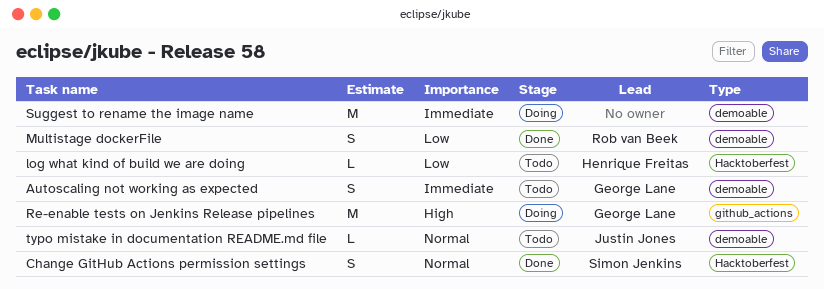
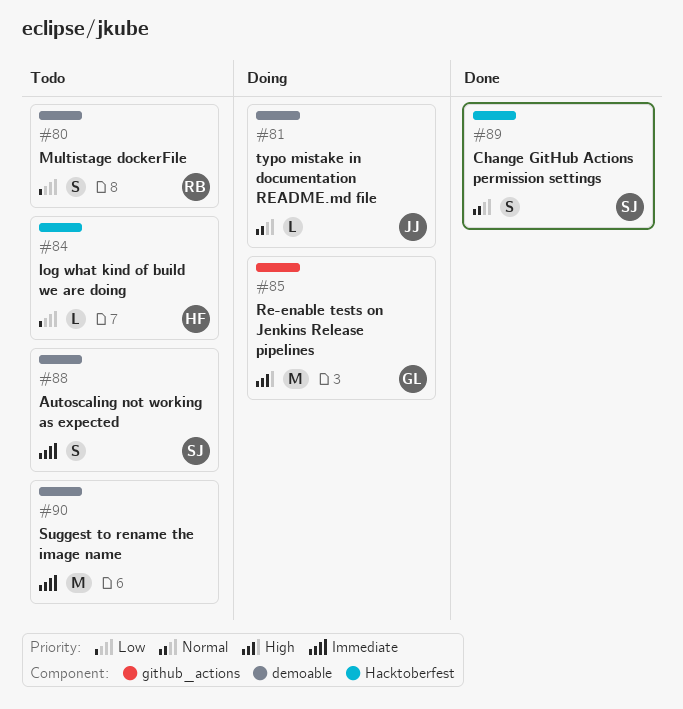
Autoscaling not working as expected, owner: George Lane -> Simon Jenkins
Multistage dockerFile, status: Done -> Todo
Suggest to rename the image name, status: Doing -> Todo
typo mistake in documentation README.md file, status: Todo -> Doing

